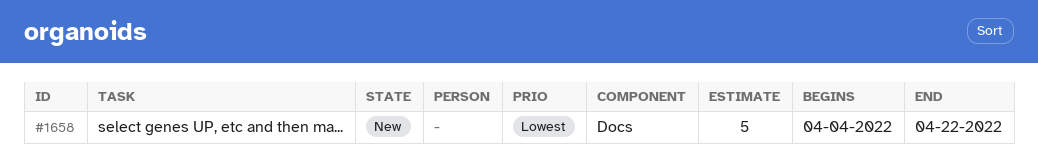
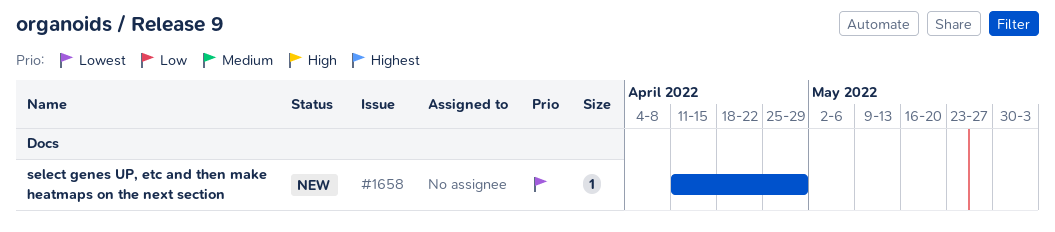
#1658, estimate: 5 -> 1
#1658, start: Apr 4 -> Apr 11
#1658, due: Apr 22 -> Apr 29

